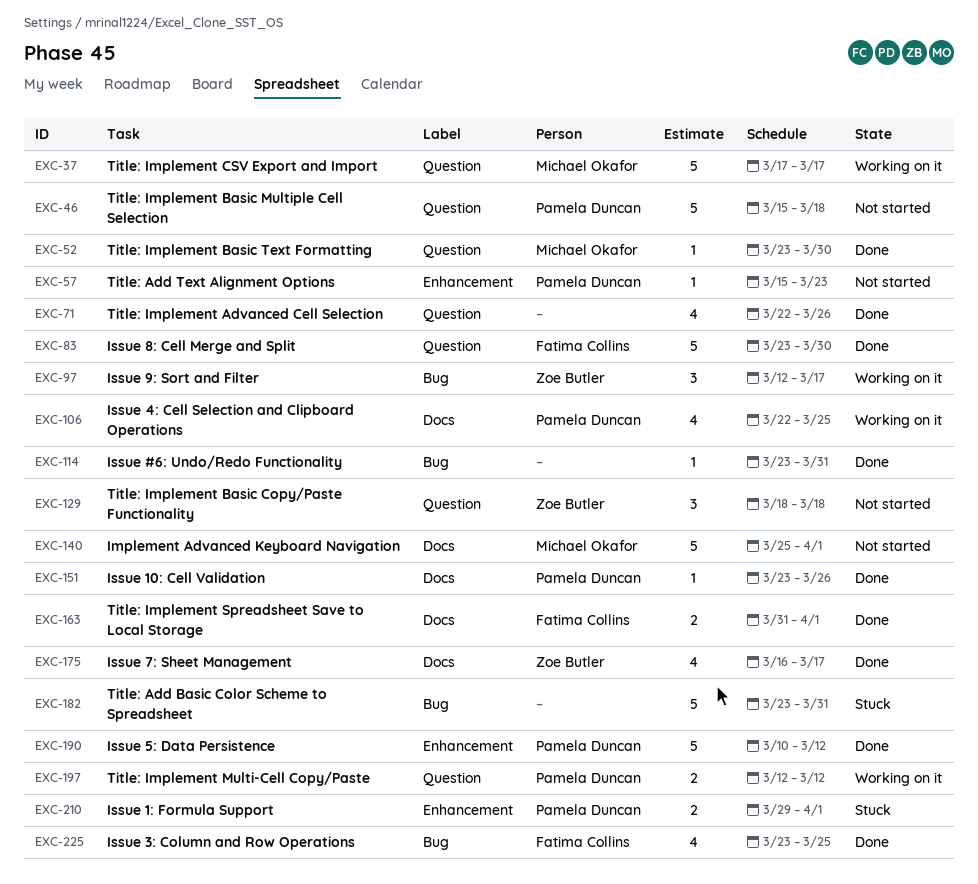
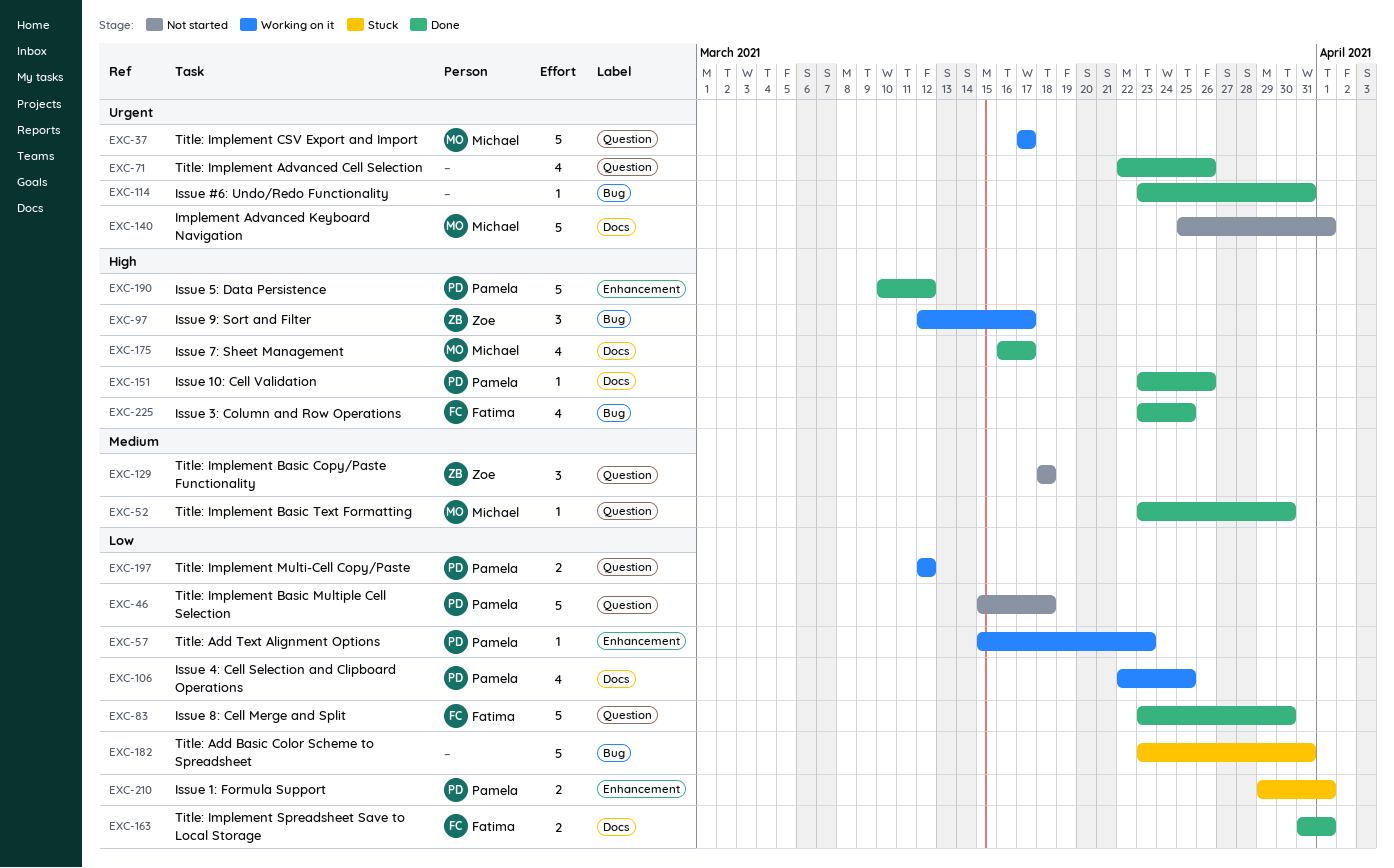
EXC-57, status: Not started -> Working on it
EXC-175, owner: Zoe Butler -> Michael Okafor

